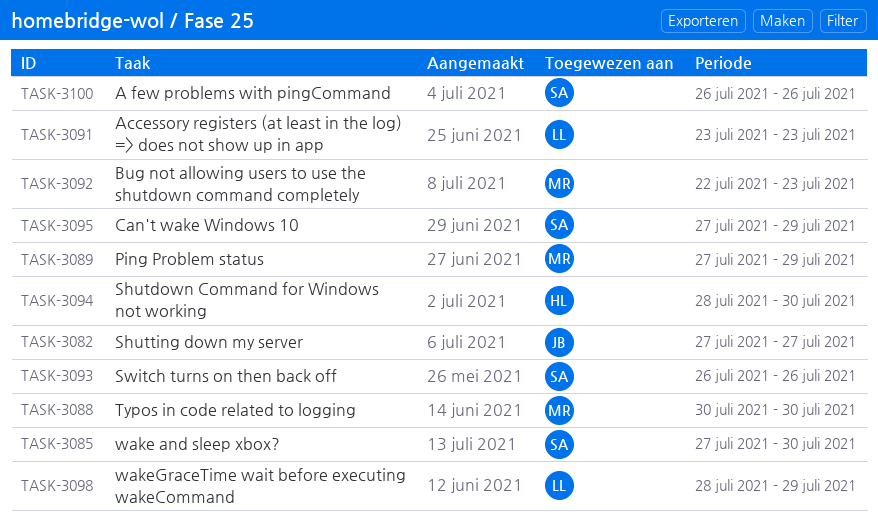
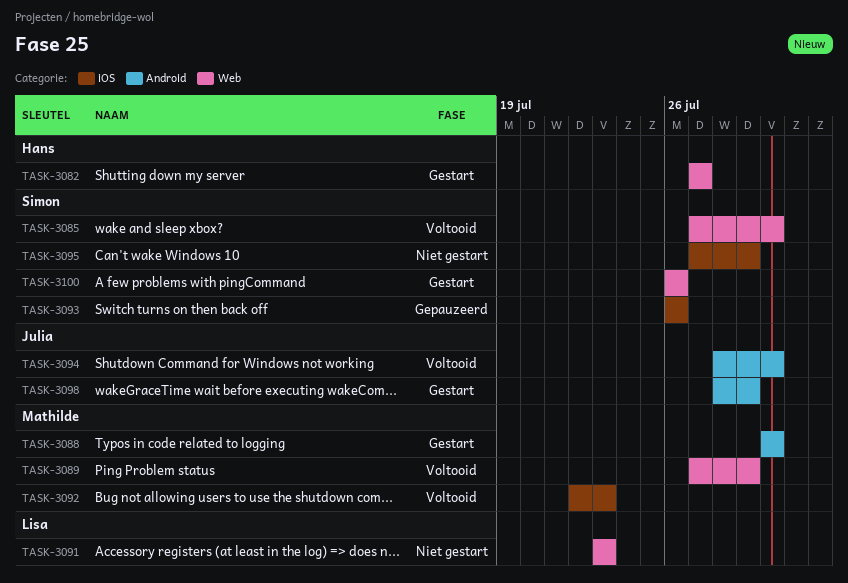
TASK-3082, owner: Julia -> Hans
TASK-3094, owner: Hans -> Julia
TASK-3098, owner: Lisa -> Julia

